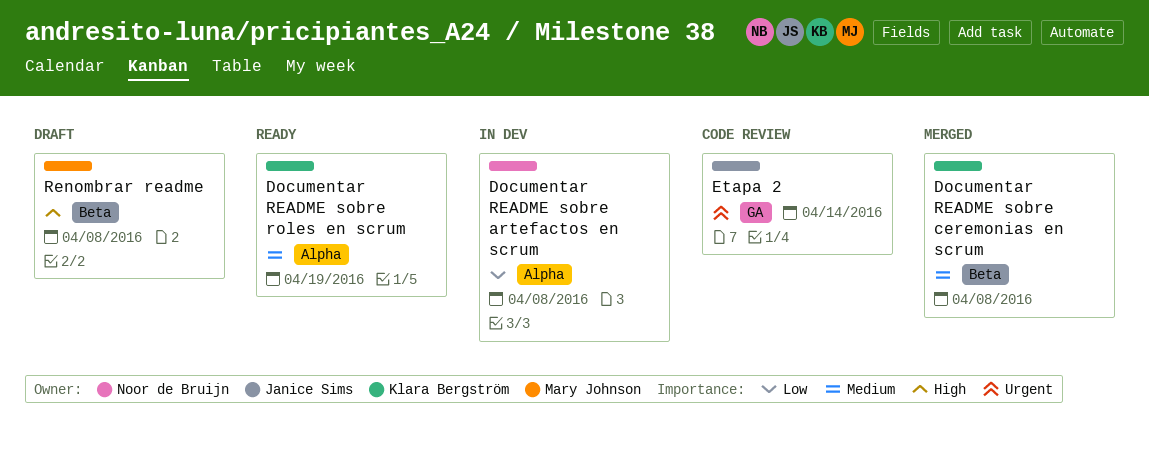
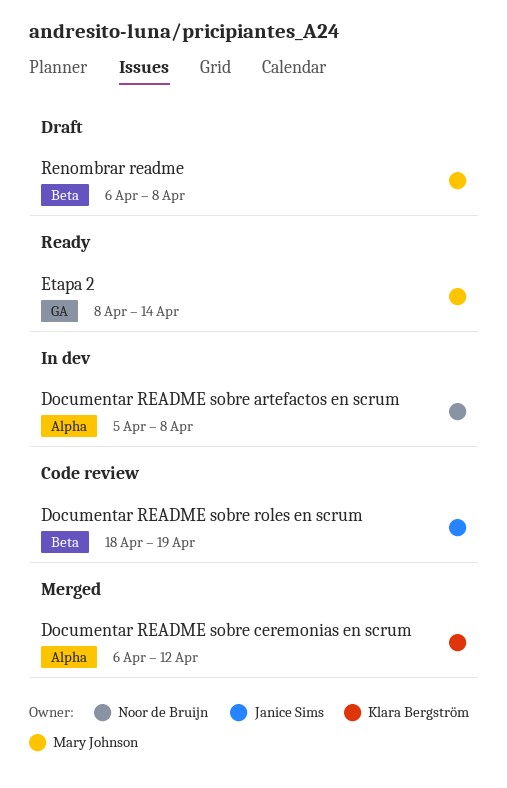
Documentar README sobre ceremonias en scrum, label: Beta -> Alpha
Documentar README sobre ceremonias en scrum, due: Apr 8 -> Apr 12
Documentar README sobre roles en scrum, status: Ready -> Code review
Documentar README sobre roles en scrum, owner: Klara Bergström -> Janice Sims
Documentar README sobre roles en scrum, label: Alpha -> Beta
Etapa 2, status: Code review -> Ready
Etapa 2, owner: Janice Sims -> Mary Johnson

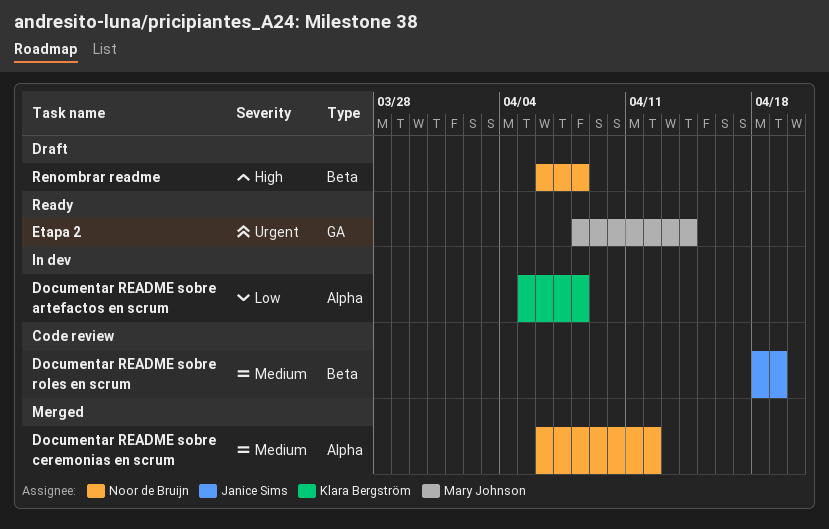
Documentar README sobre artefactos en scrum, owner: Noor de Bruijn -> Klara Bergström
Documentar README sobre ceremonias en scrum, owner: Klara Bergström -> Noor de Bruijn
Renombrar readme, owner: Mary Johnson -> Noor de Bruijn

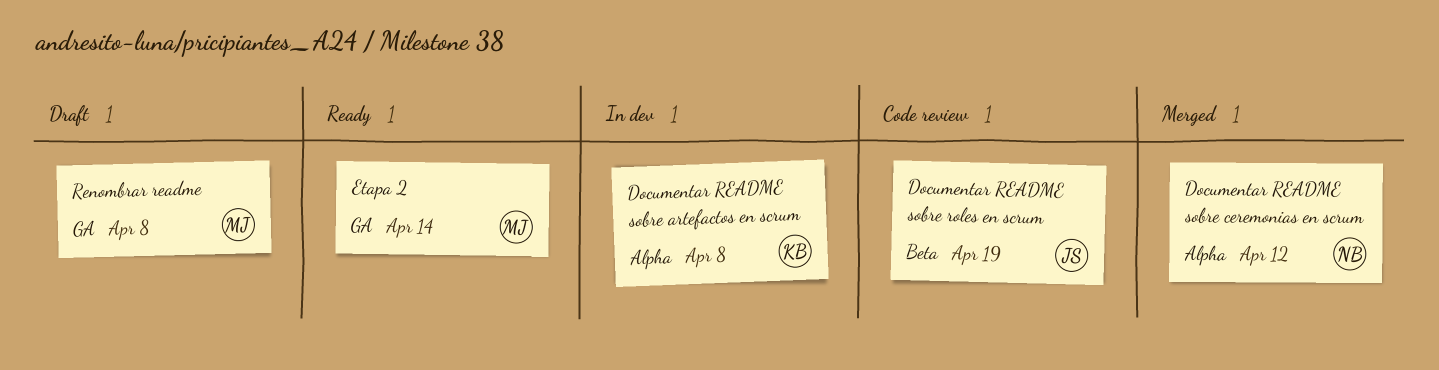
Renombrar readme, owner: Noor de Bruijn -> Mary Johnson
Renombrar readme, label: Beta -> GA

